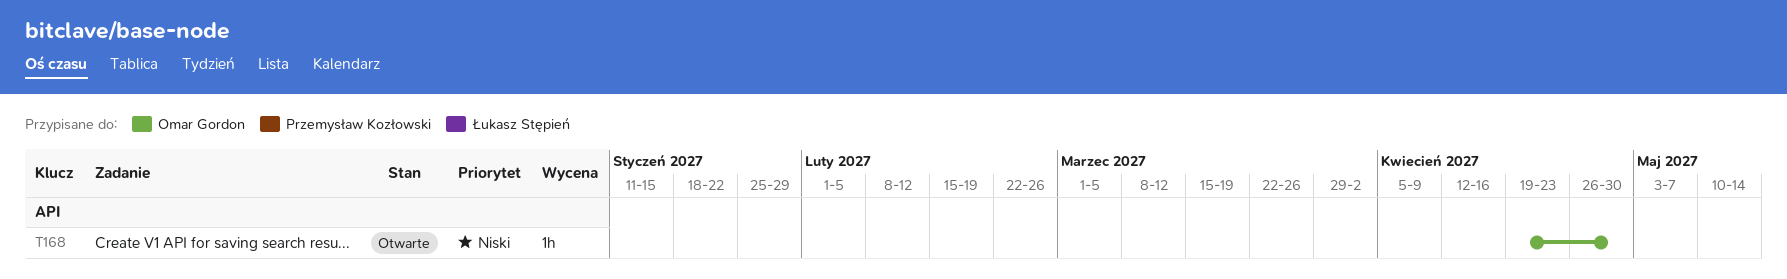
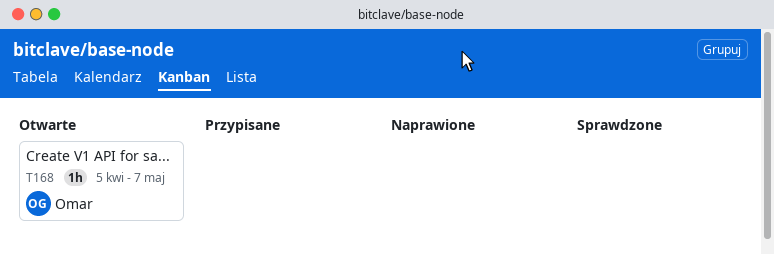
T168, start: Apr 19 -> Apr 5
T168, due: Apr 30 -> May 7

